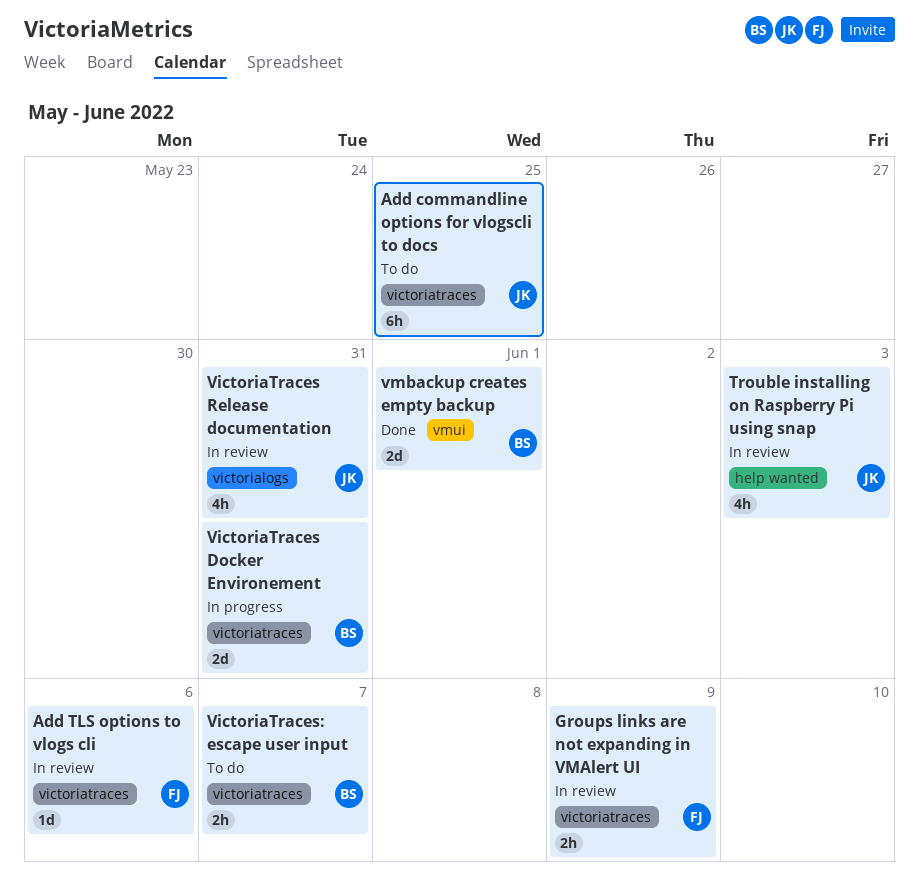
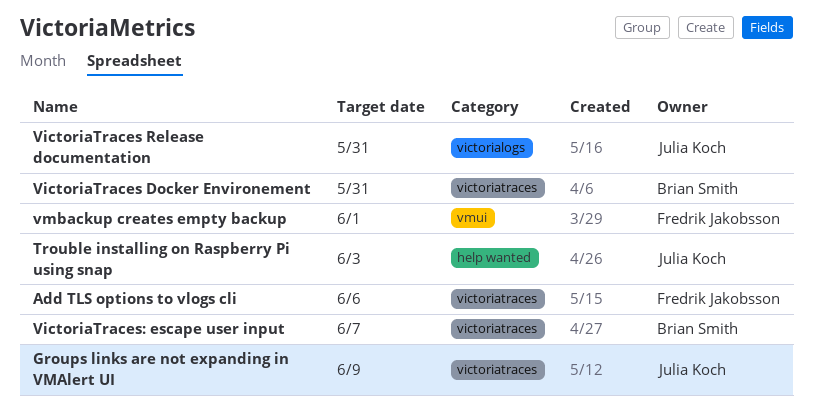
Add commandline options for vlogscli to docs: present -> none
Groups links are not expanding in VMAlert UI, owner: Fredrik Jakobsson -> Julia Koch
vmbackup creates empty backup, owner: Brian Smith -> Fredrik Jakobsson

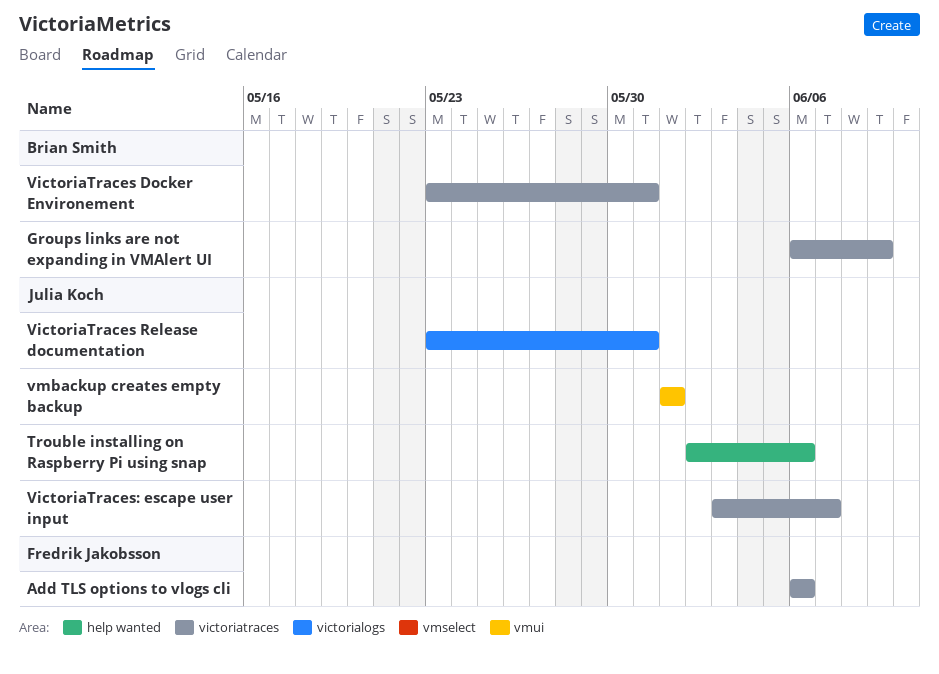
Groups links are not expanding in VMAlert UI, owner: Julia Koch -> Brian Smith
Trouble installing on Raspberry Pi using snap, due: Jun 3 -> Jun 6
VictoriaTraces: escape user input, owner: Brian Smith -> Julia Koch
vmbackup creates empty backup, owner: Fredrik Jakobsson -> Julia Koch

